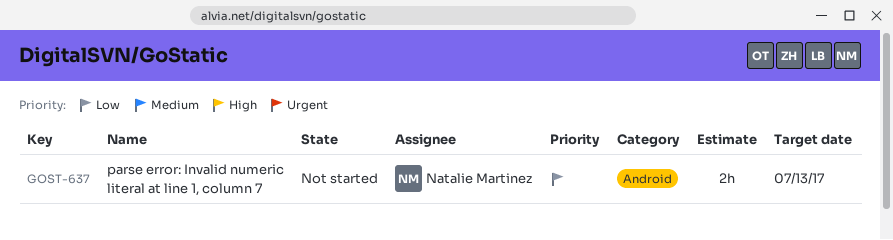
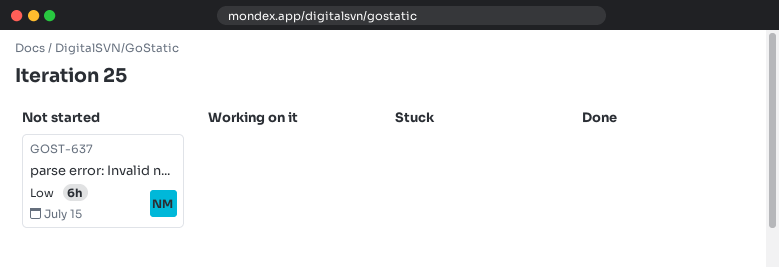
GOST-637, estimate: 2h -> 6h
GOST-637, due: Jul 13 -> Jul 15

